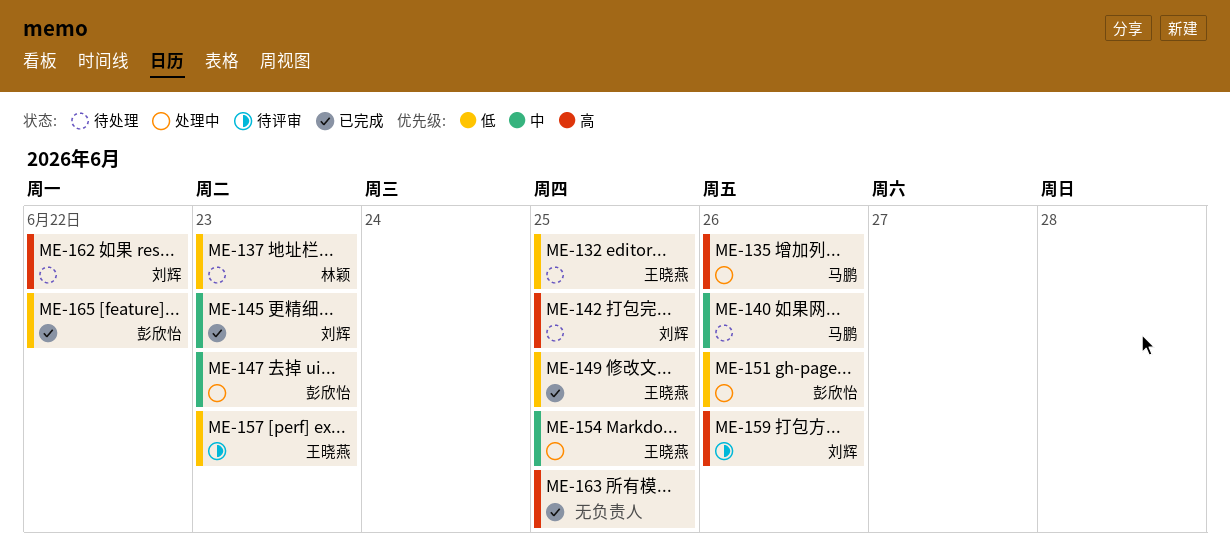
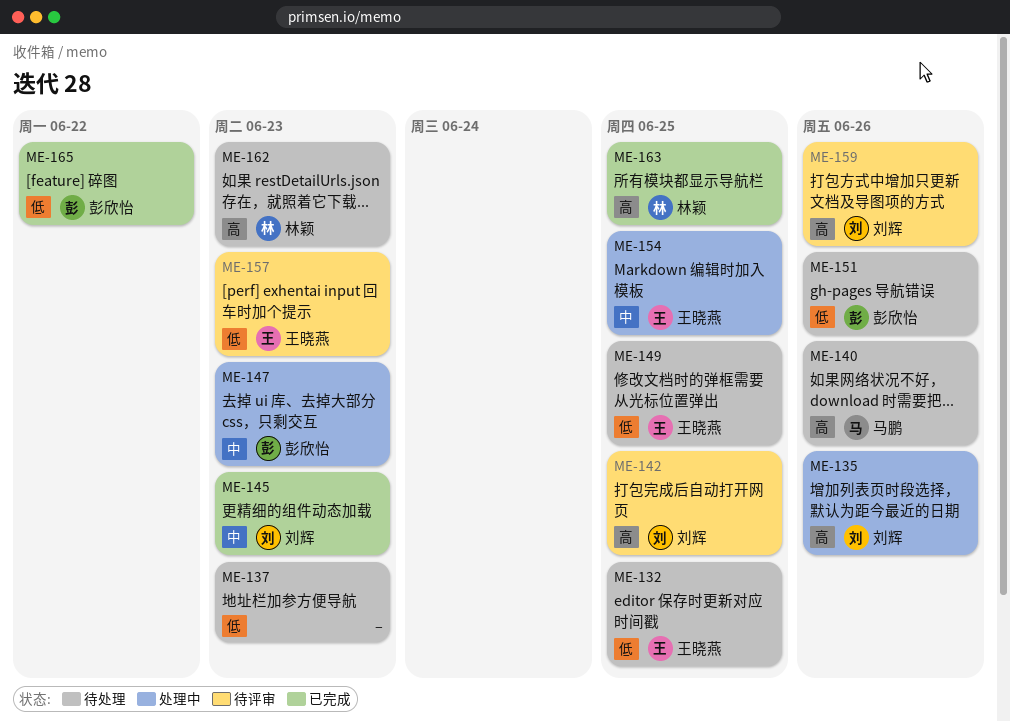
ME-135, owner: 马鹏 -> 刘辉
ME-137, owner: 林颖 -> none
ME-140, priority: 中 -> 高
ME-142, status: 待处理 -> 待评审
ME-149, status: 已完成 -> 待处理
ME-151, status: 处理中 -> 待处理
ME-162, owner: 刘辉 -> 林颖
ME-162, due: Jun 22 -> Jun 23
ME-163, owner: none -> 林颖

